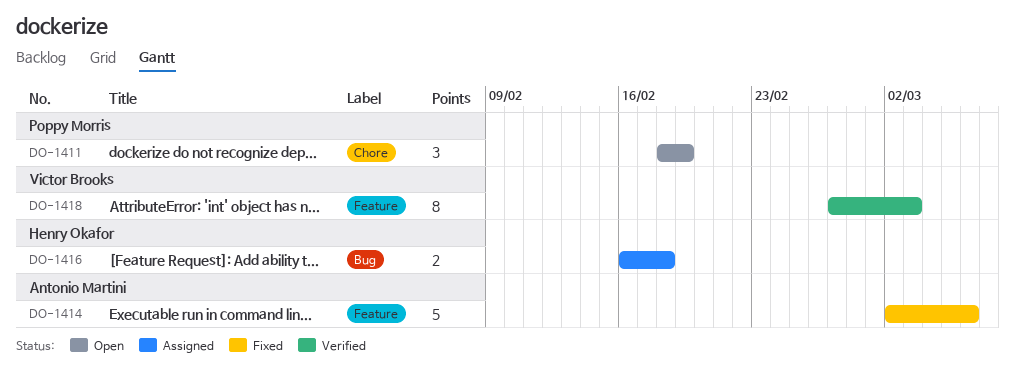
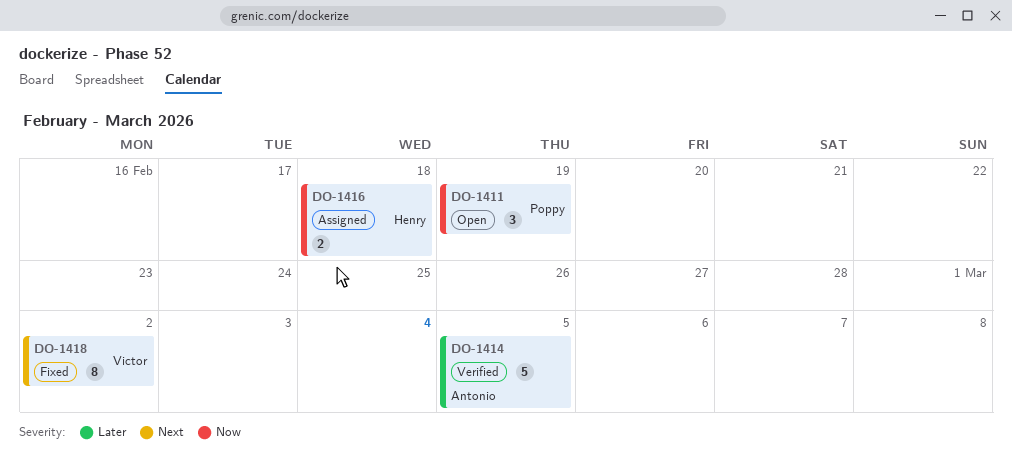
DO-1414, status: Fixed -> Verified
DO-1414, due: Mar 6 -> Mar 5
DO-1418, status: Verified -> Fixed
DO-1418, due: Mar 3 -> Mar 2

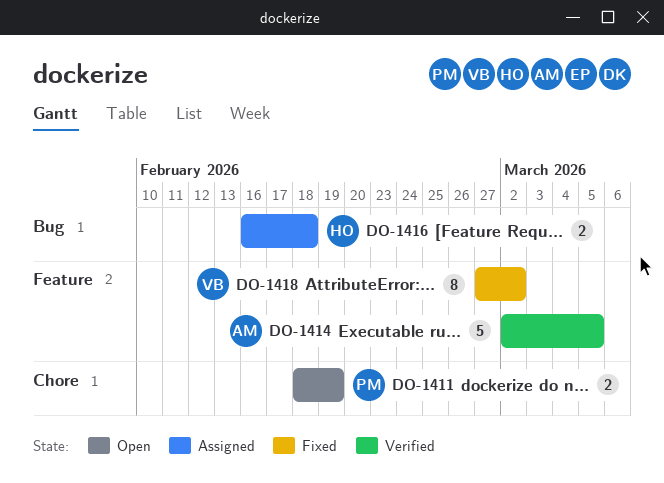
DO-1411, estimate: 3 -> 2

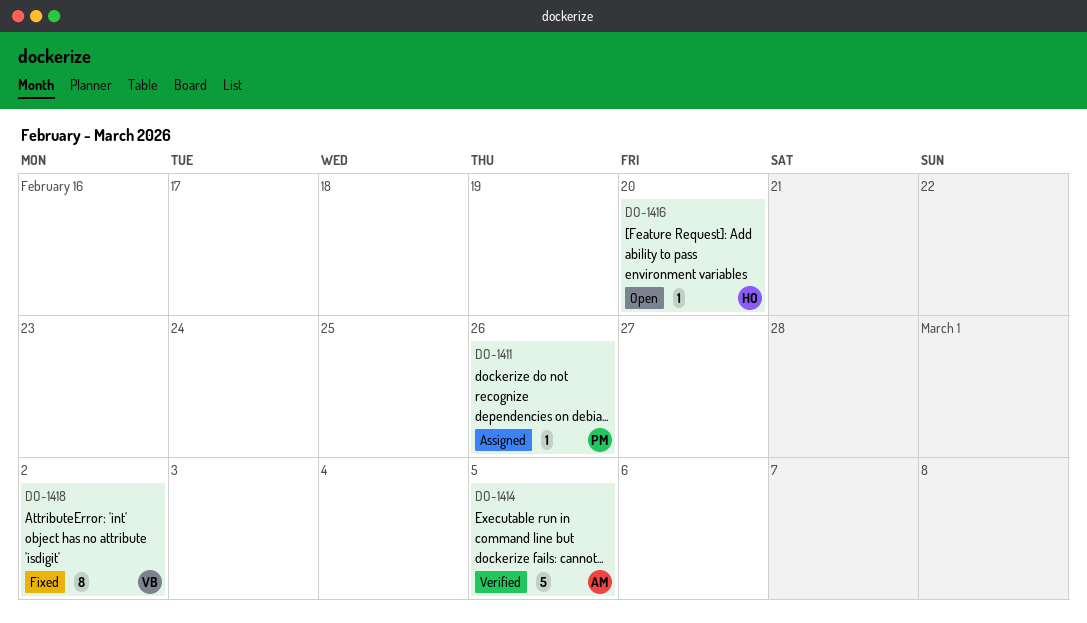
DO-1411, status: Open -> Assigned
DO-1411, estimate: 2 -> 1
DO-1411, due: Feb 19 -> Feb 26
DO-1416, status: Assigned -> Open
DO-1416, estimate: 2 -> 1
DO-1416, due: Feb 18 -> Feb 20

